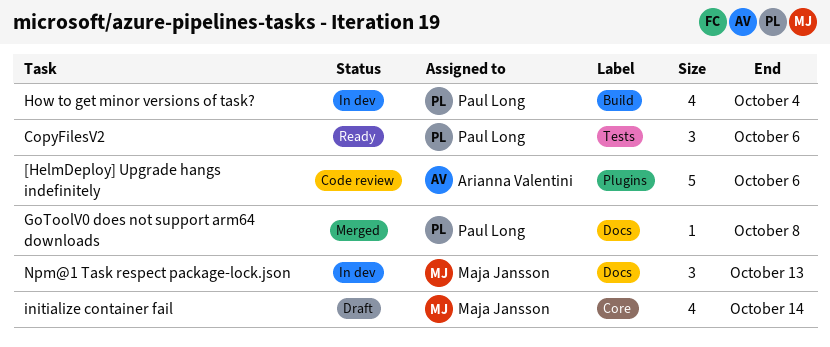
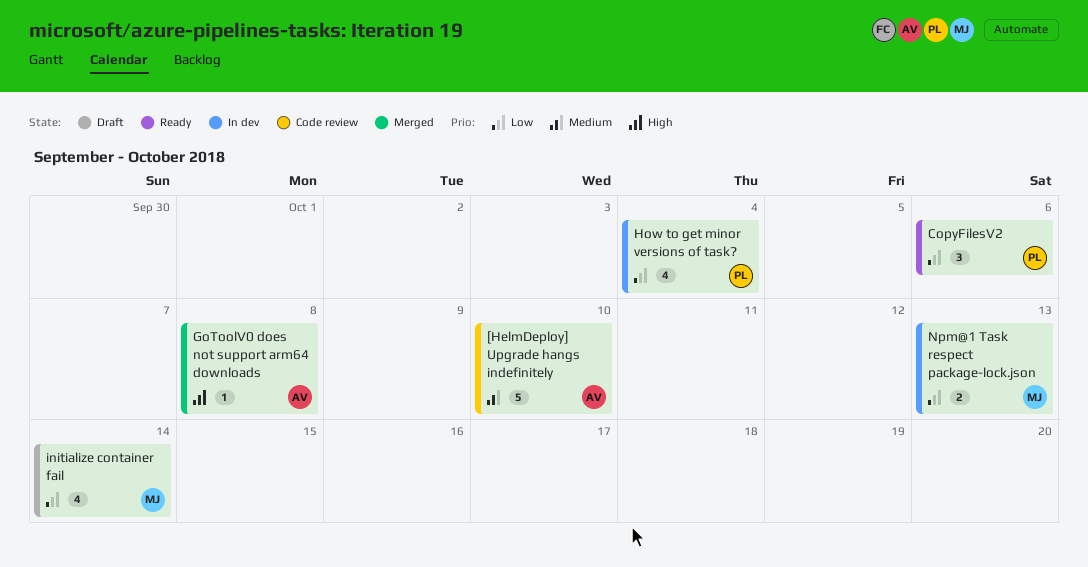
[HelmDeploy] Upgrade hangs indefinitely, due: Oct 6 -> Oct 10
GoToolV0 does not support arm64 downloads, owner: Paul Long -> Arianna Valentini
Npm@1 Task respect package-lock.json, estimate: 3 -> 2

